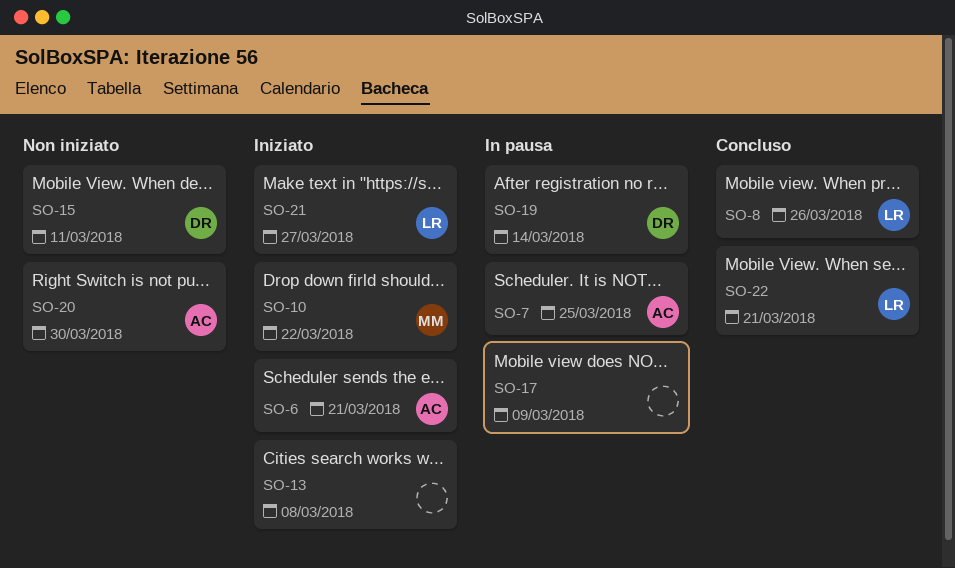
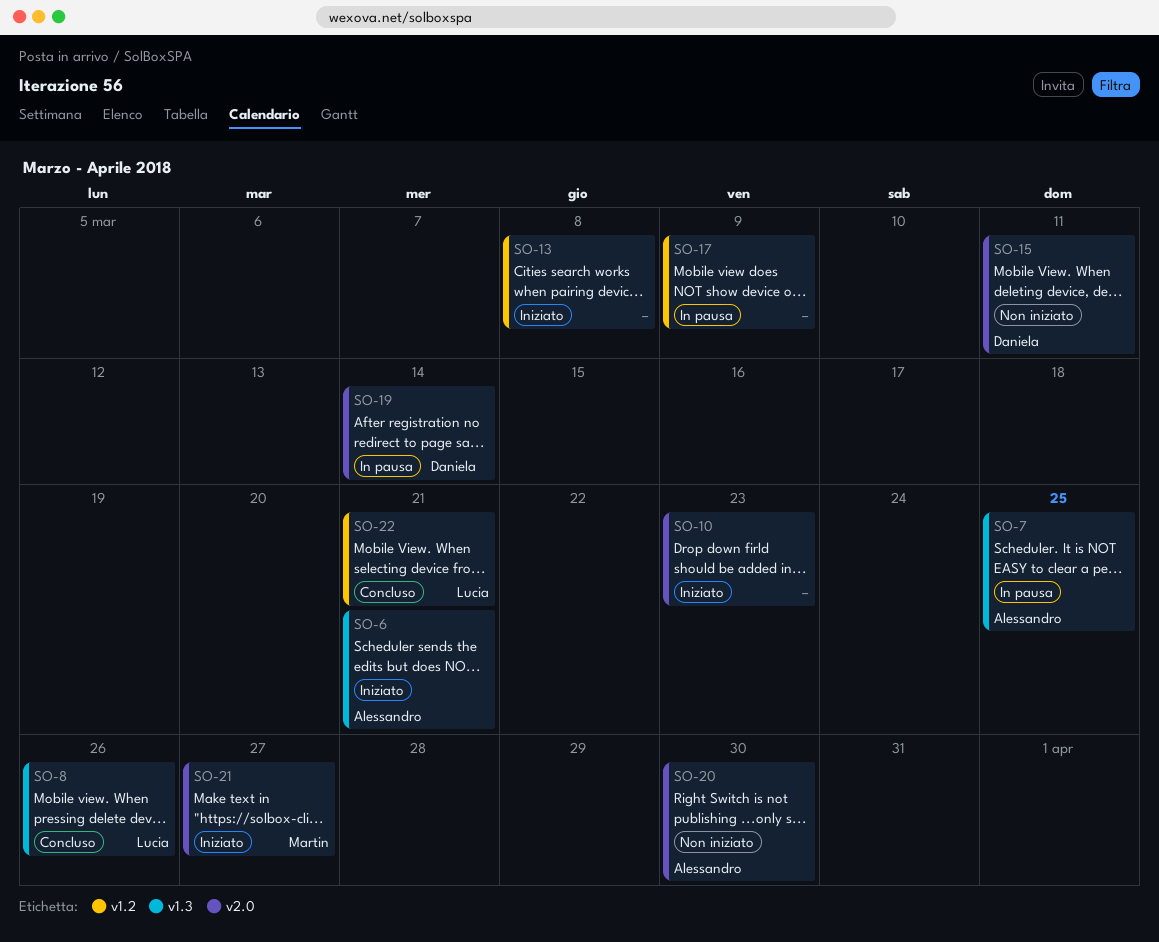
SO-10, owner: Martin -> none
SO-10, due: Mar 22 -> Mar 23
SO-21, owner: Lucia -> Martin

